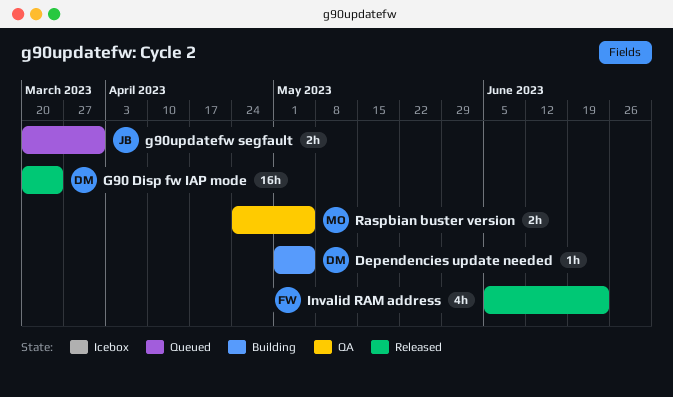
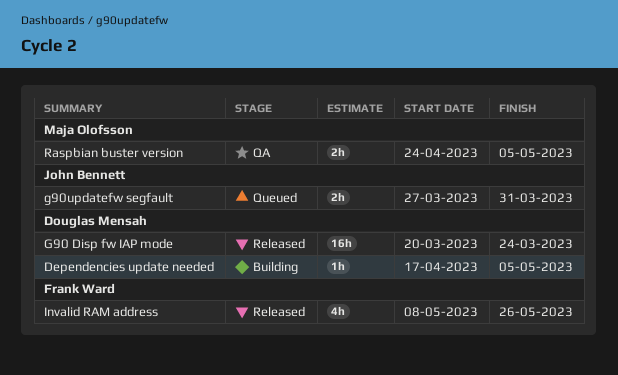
Dependencies update needed, start: May 1 -> Apr 17
g90updatefw segfault, start: Mar 20 -> Mar 27
Invalid RAM address, start: Jun 5 -> May 8
Invalid RAM address, due: Jun 23 -> May 26

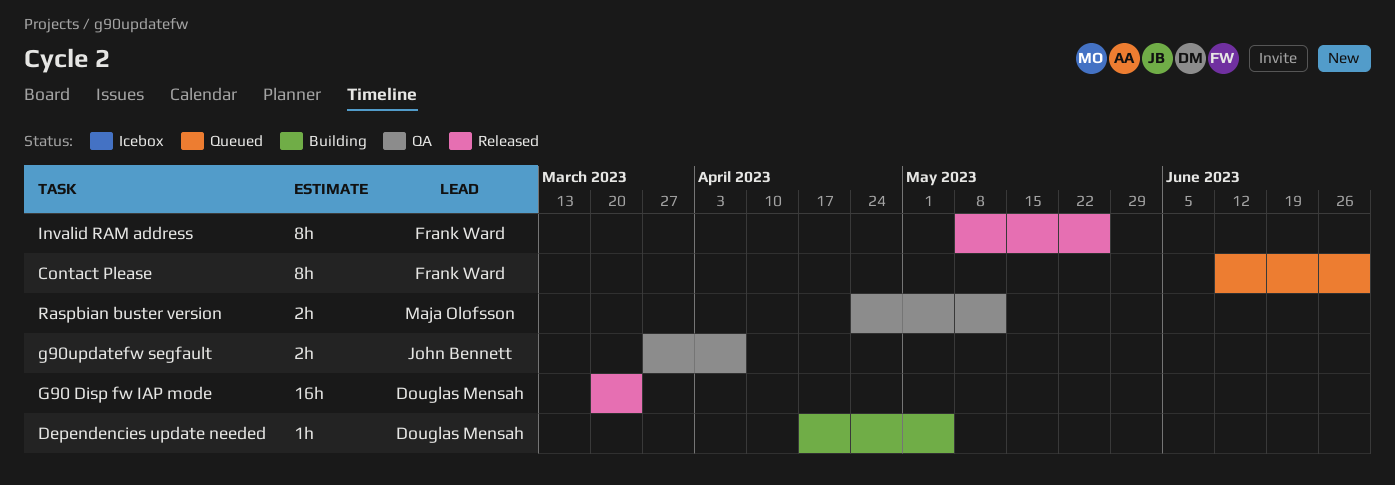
Contact Please: none -> present
g90updatefw segfault, status: Queued -> QA
g90updatefw segfault, due: Mar 31 -> Apr 7
Invalid RAM address, estimate: 4h -> 8h
Raspbian buster version, due: May 5 -> May 12

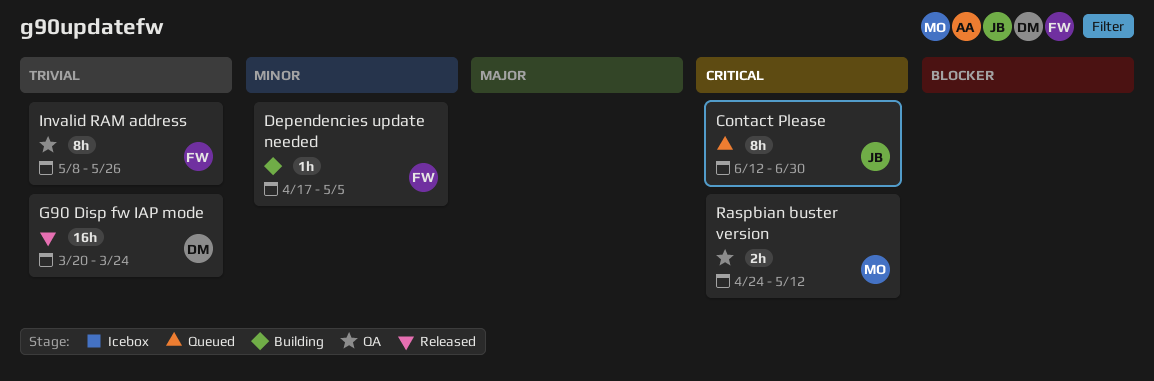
Contact Please, owner: Frank Ward -> John Bennett
Dependencies update needed, owner: Douglas Mensah -> Frank Ward
g90updatefw segfault: present -> none
Invalid RAM address, status: Released -> QA

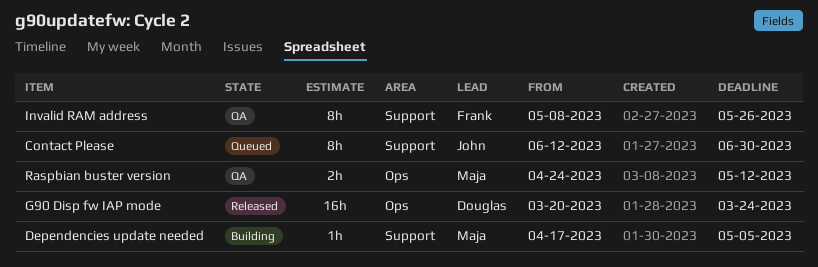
Dependencies update needed, owner: Frank -> Maja

